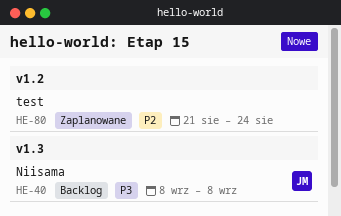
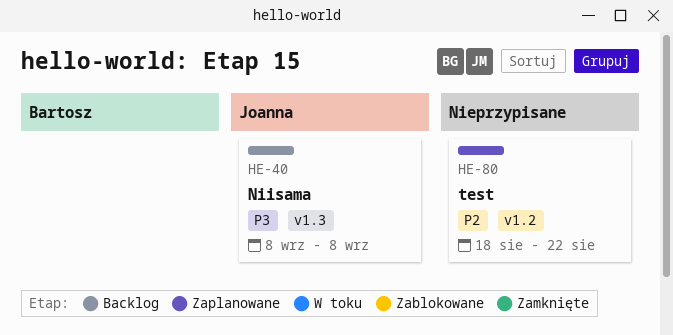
HE-80, start: Aug 21 -> Aug 18
HE-80, due: Aug 24 -> Aug 22

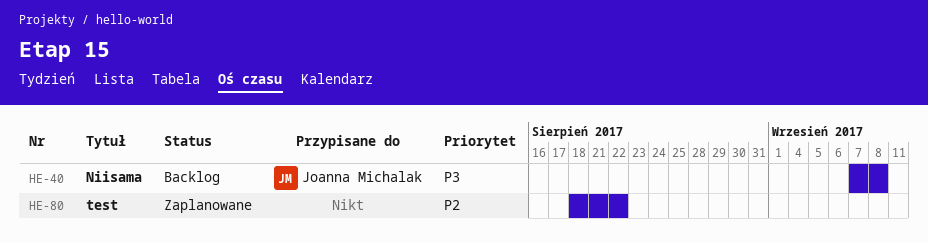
HE-40, start: Sep 8 -> Sep 7

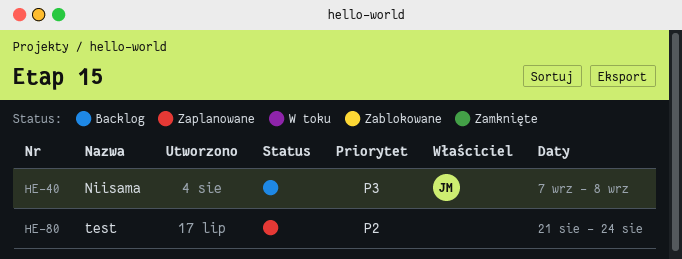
HE-80, start: Aug 18 -> Aug 21
HE-80, due: Aug 22 -> Aug 24

